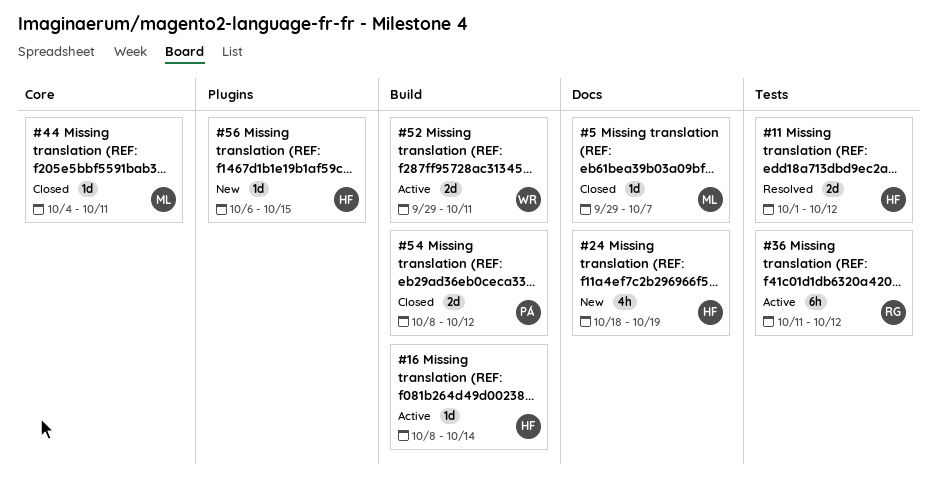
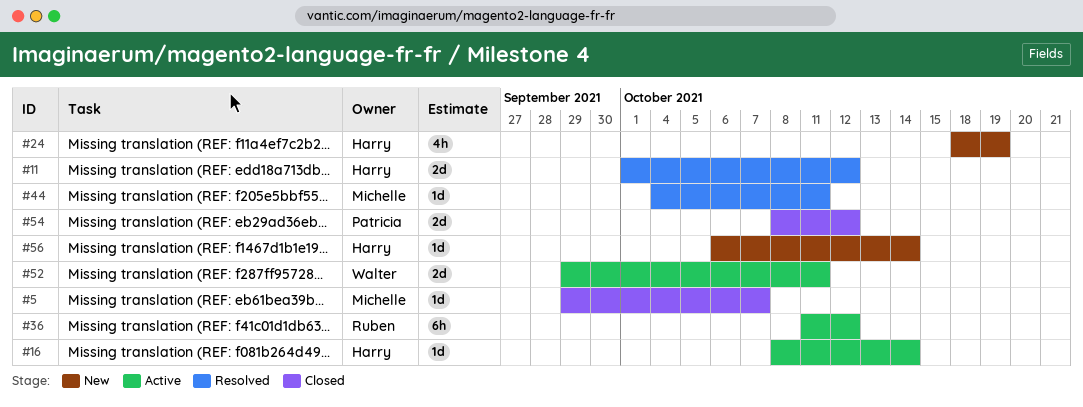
#44, status: Closed -> Resolved
#56, due: Oct 15 -> Oct 14

